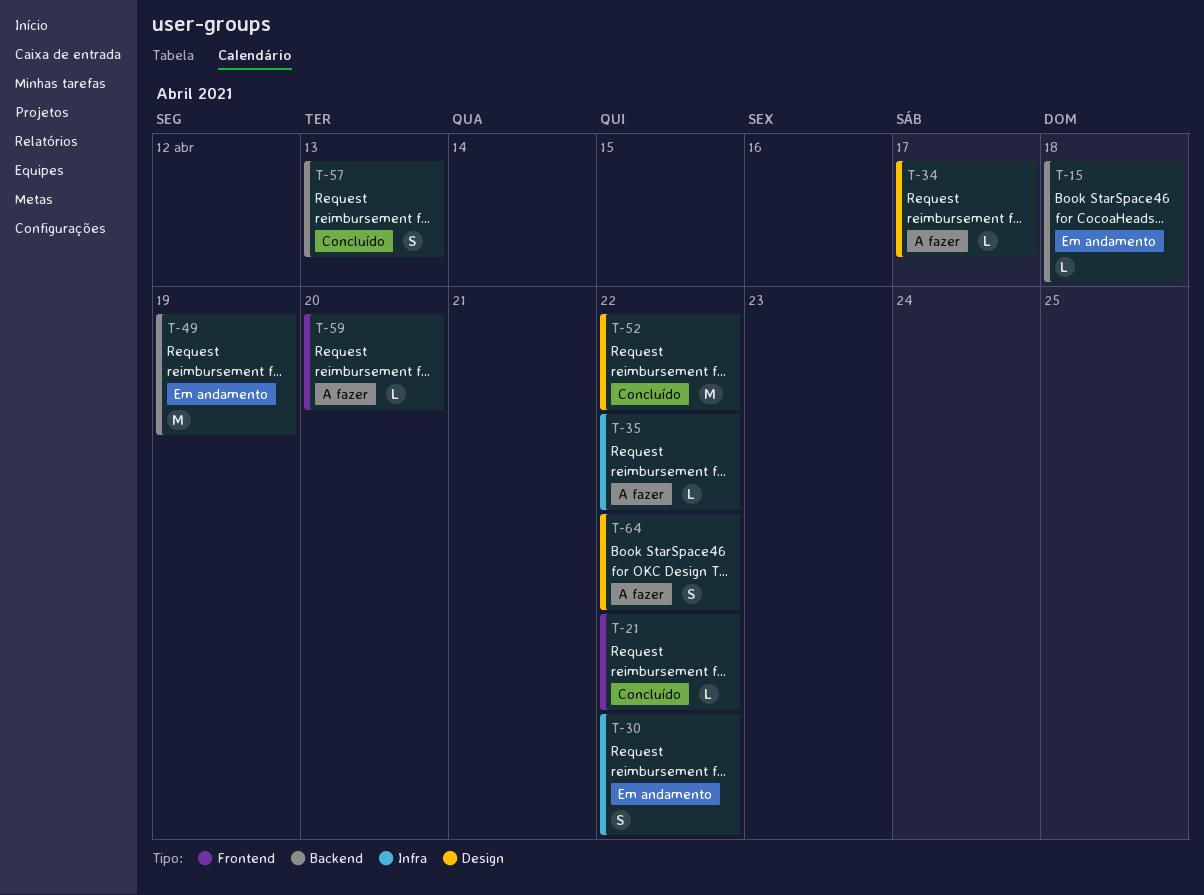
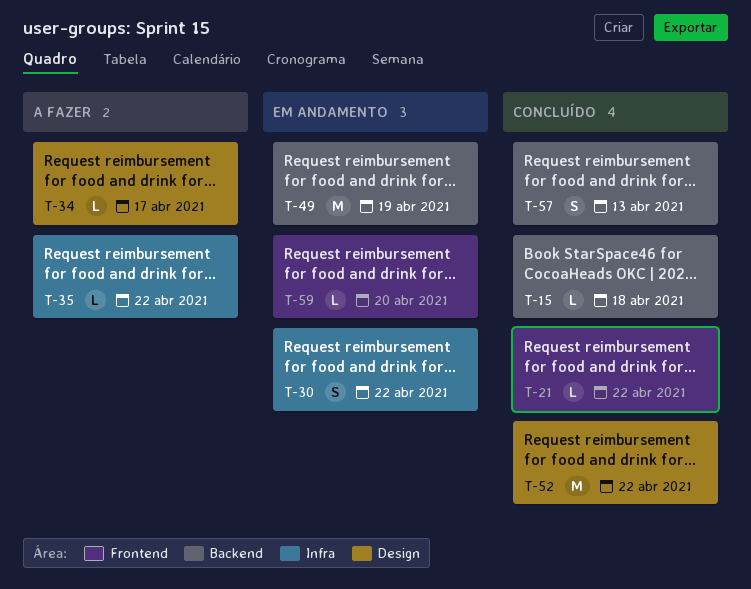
T-15, status: Em andamento -> Concluído
T-59, status: A fazer -> Em andamento
T-64: present -> none

